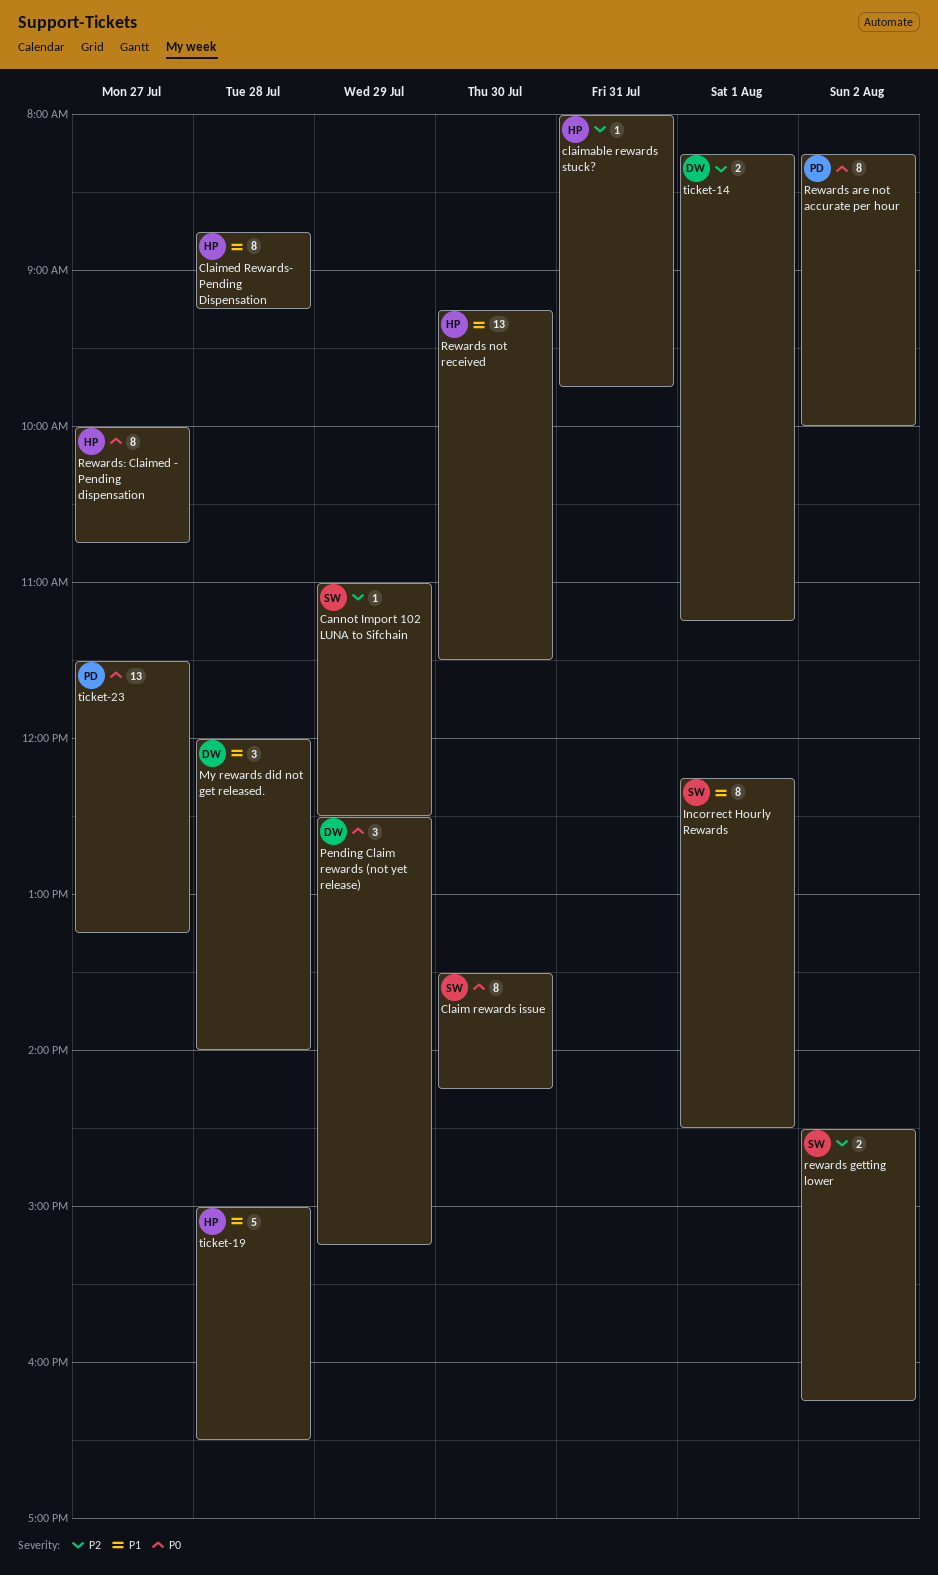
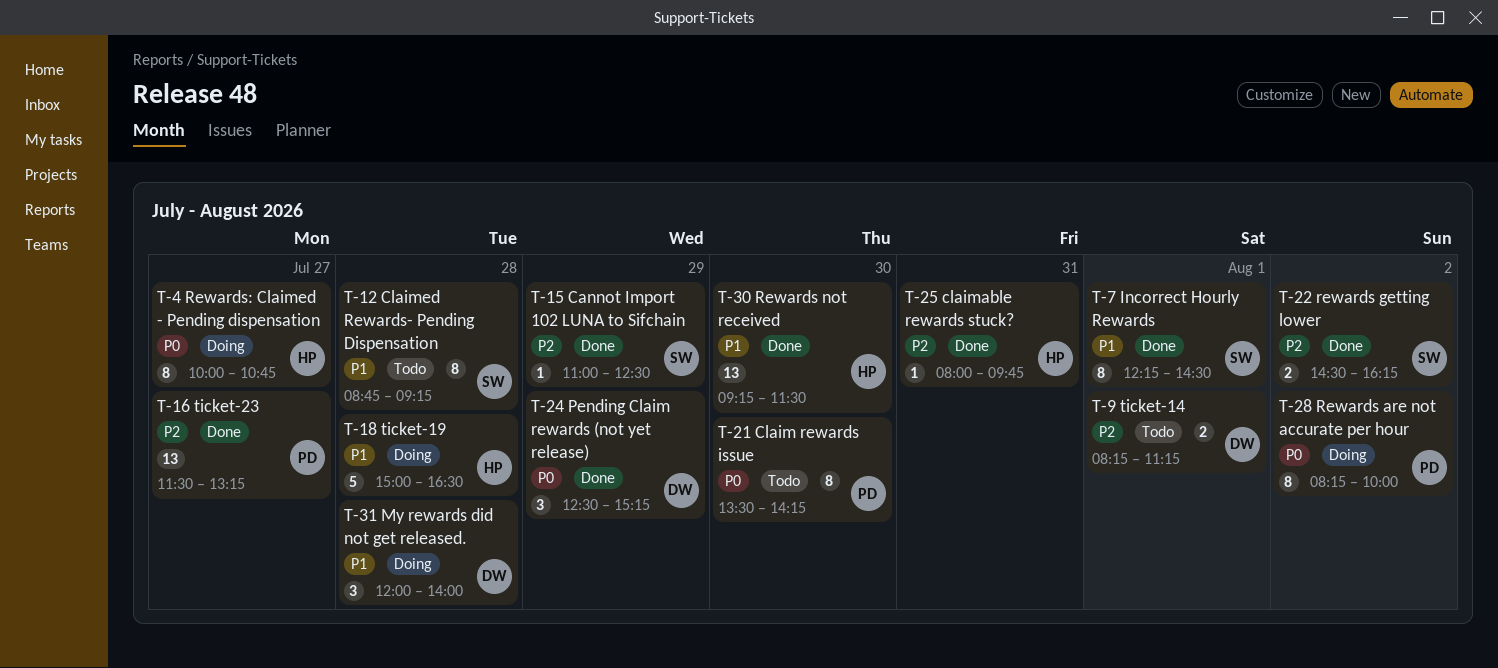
Claim rewards issue, owner: SW -> PD
Claimed Rewards- Pending Dispensation, owner: HP -> SW
ticket-23, priority: P0 -> P2

